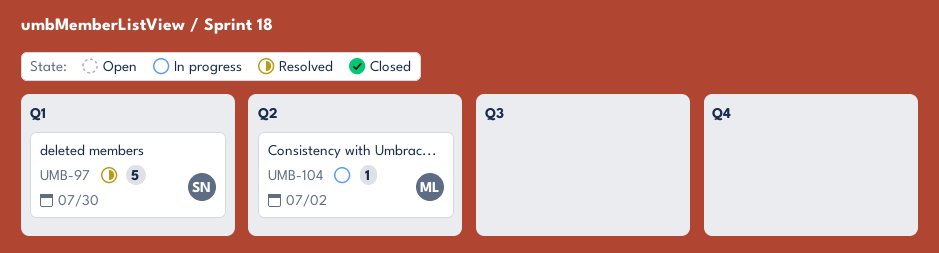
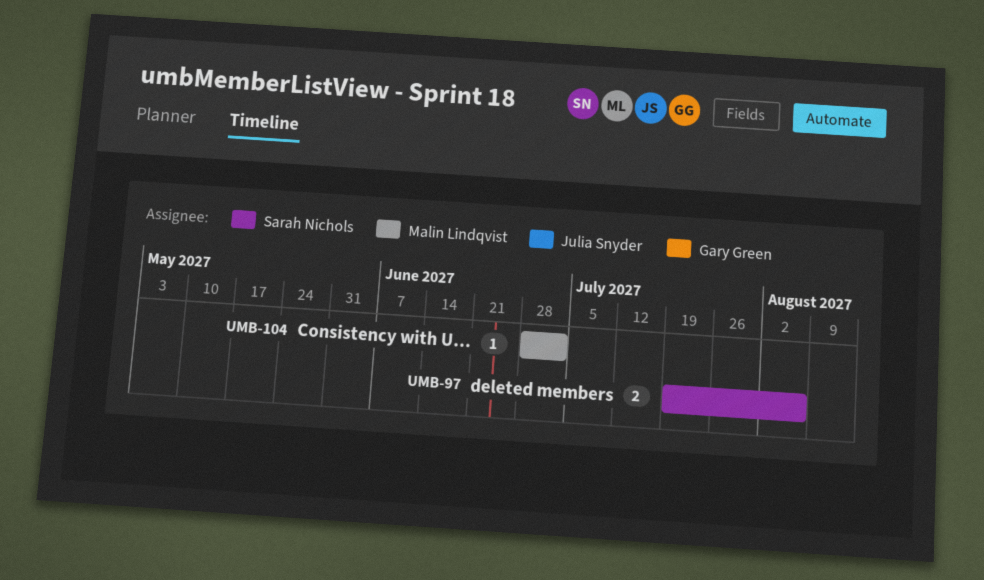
UMB-97, estimate: 5 -> 2
UMB-97, due: Jul 30 -> Aug 6

